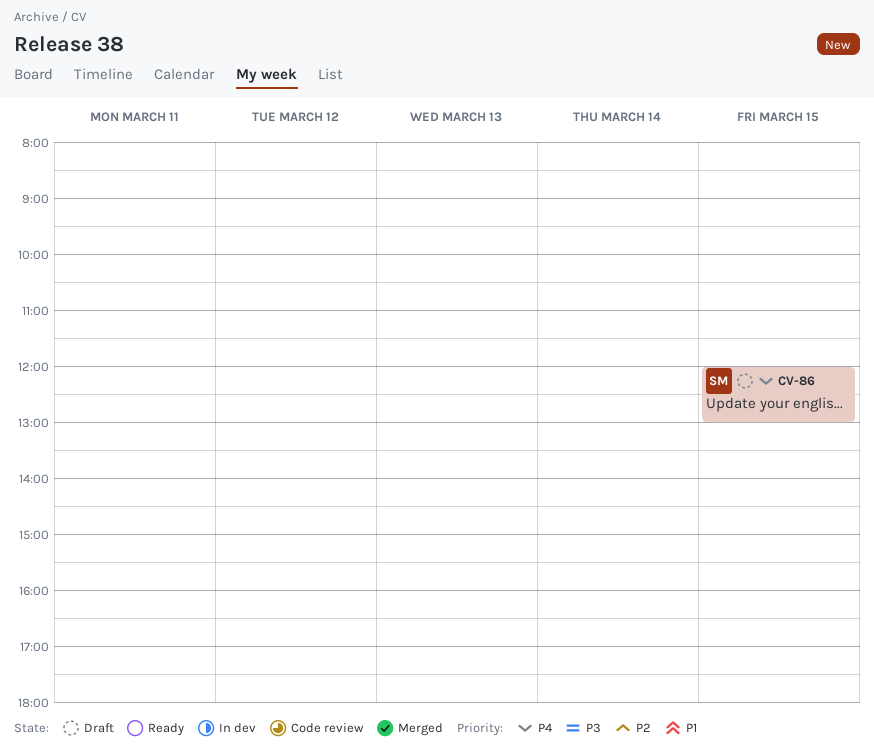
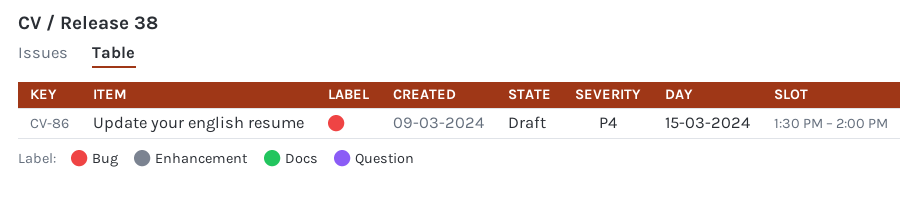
CV-86, begins: 12:00 -> 13:30
CV-86, ends: 13:00 -> 14:00

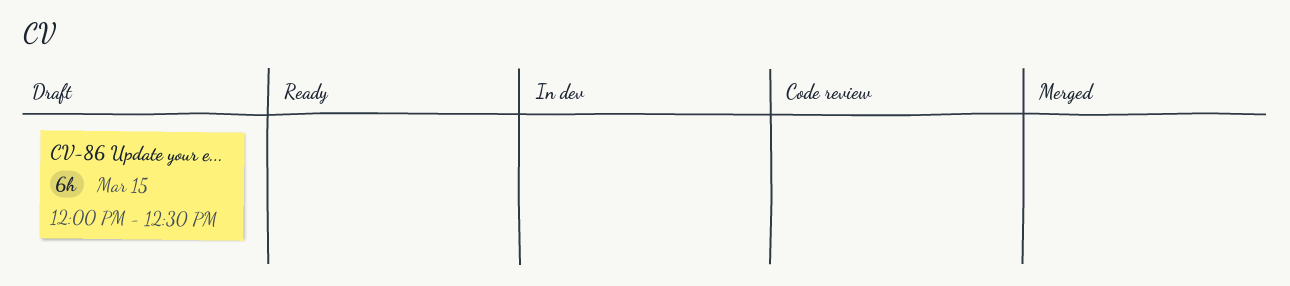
CV-86, begins: 13:30 -> 12:00
CV-86, ends: 14:00 -> 12:30

